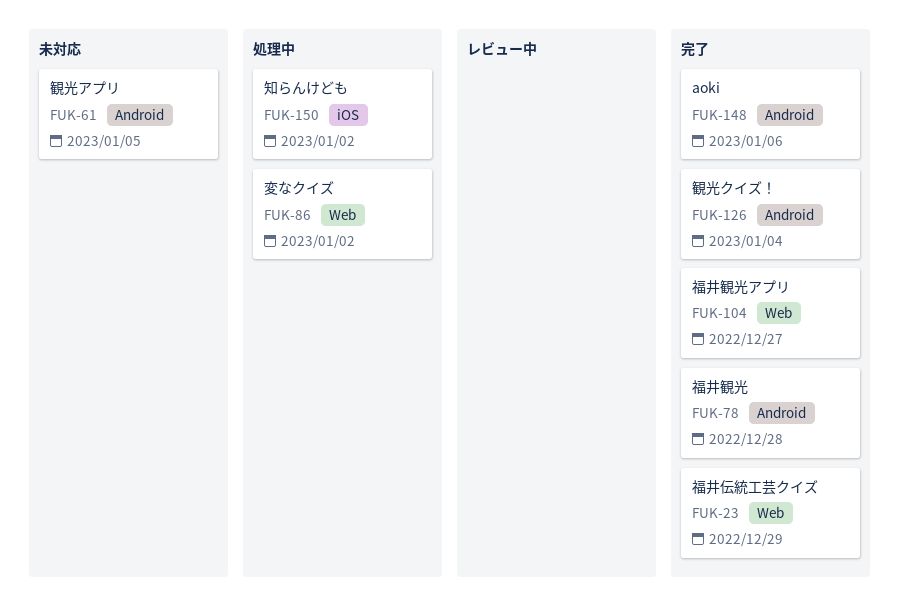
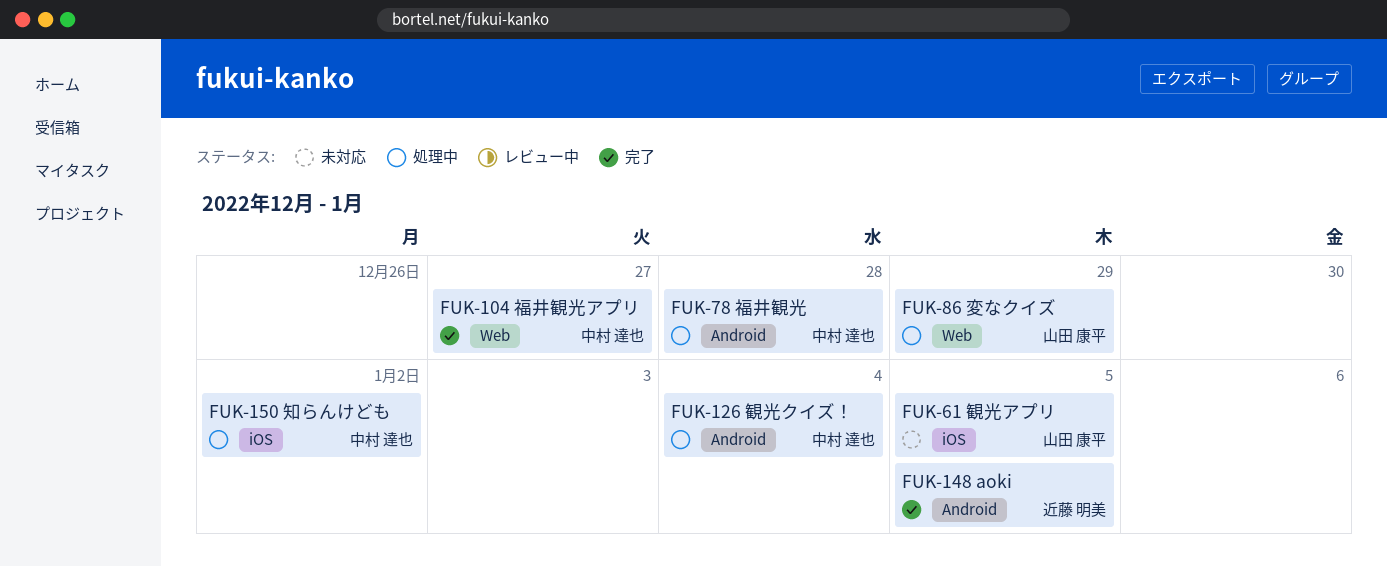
FUK-23: present -> none
FUK-61, label: Android -> iOS
FUK-78, status: 完了 -> 処理中
FUK-86, due: Jan 2 -> Dec 29
FUK-126, status: 完了 -> 処理中
FUK-148, due: Jan 6 -> Jan 5

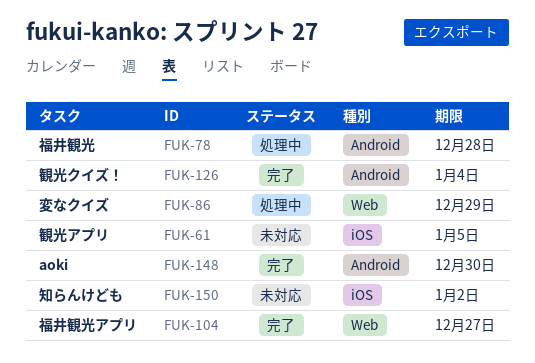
FUK-126, status: 処理中 -> 完了
FUK-148, due: Jan 5 -> Dec 30
FUK-150, status: 処理中 -> 未対応

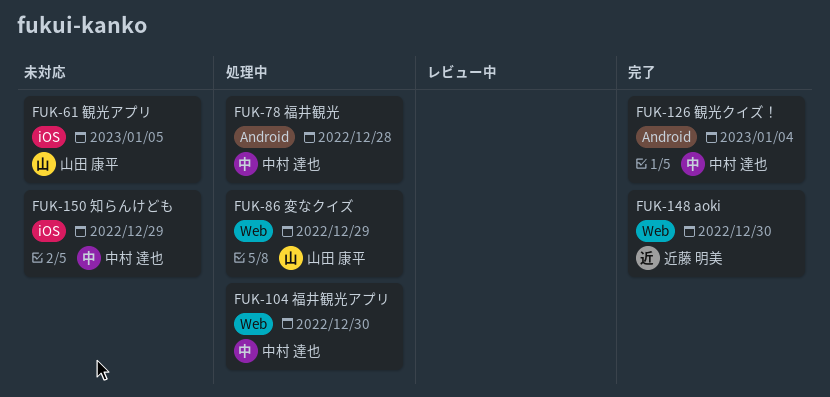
FUK-104, status: 完了 -> 処理中
FUK-104, due: Dec 27 -> Dec 30
FUK-148, label: Android -> Web
FUK-150, due: Jan 2 -> Dec 29

